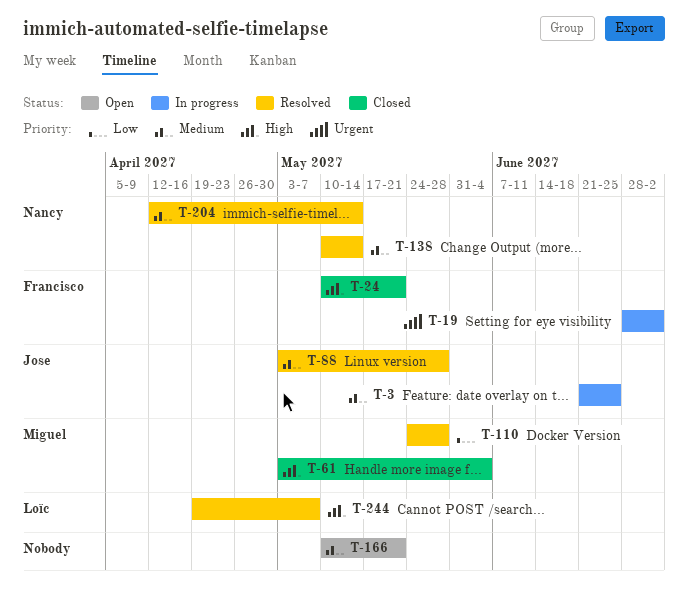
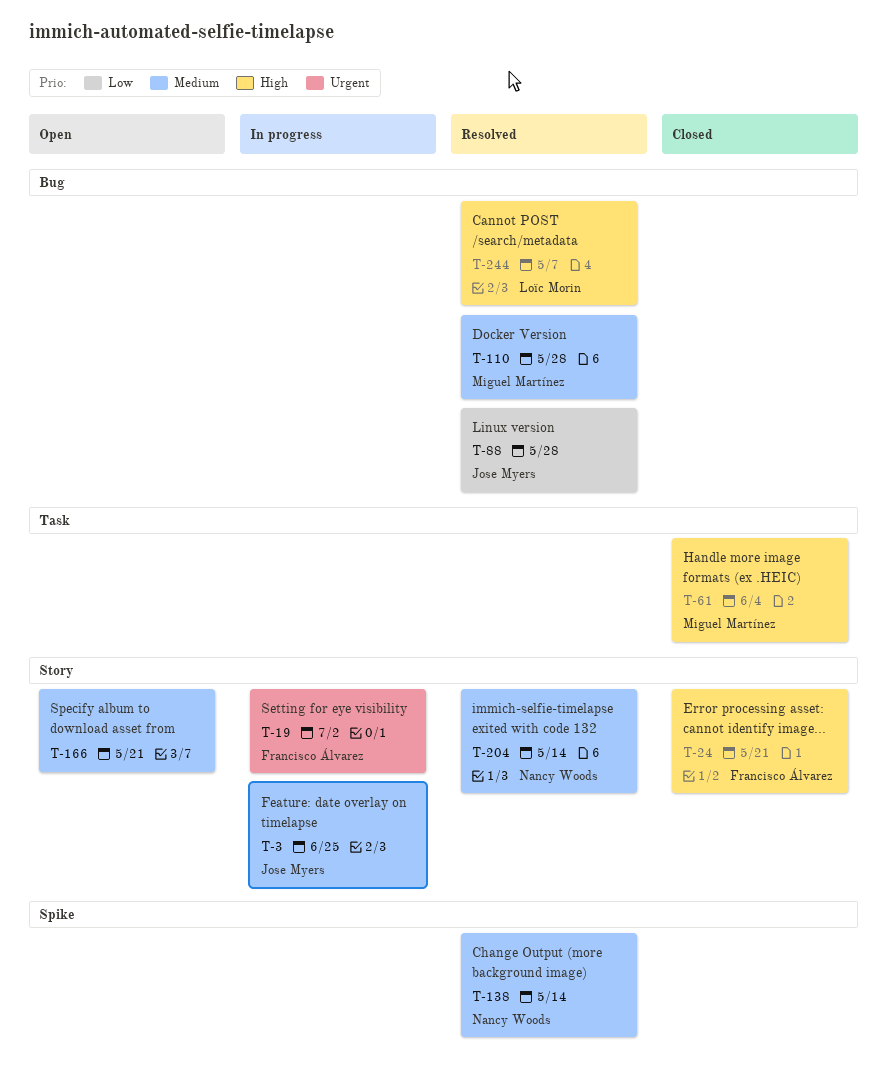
T-88, priority: Medium -> Low
T-110, priority: Low -> Medium

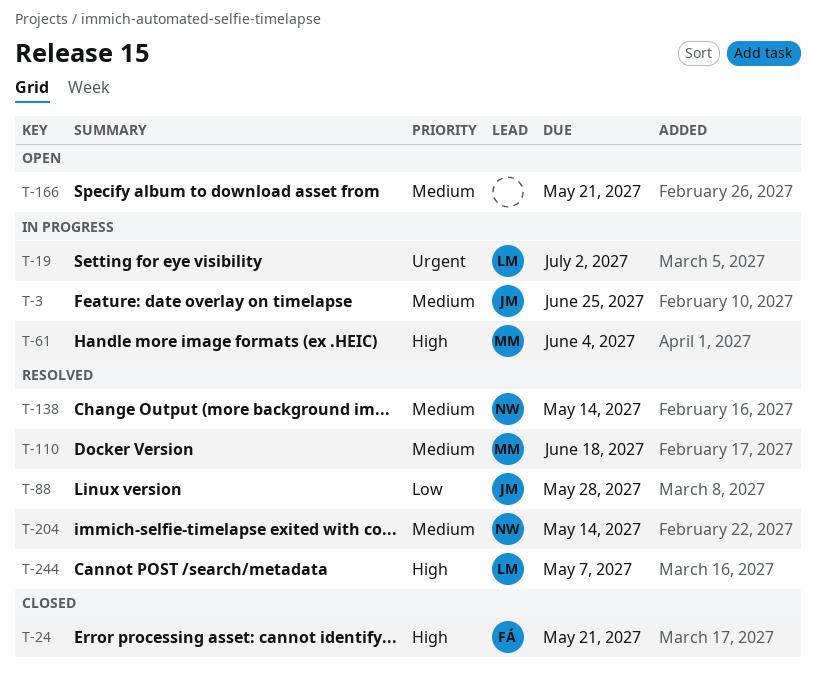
T-19, owner: Francisco Álvarez -> Loïc Morin
T-61, status: Closed -> In progress
T-110, due: May 28 -> Jun 18

